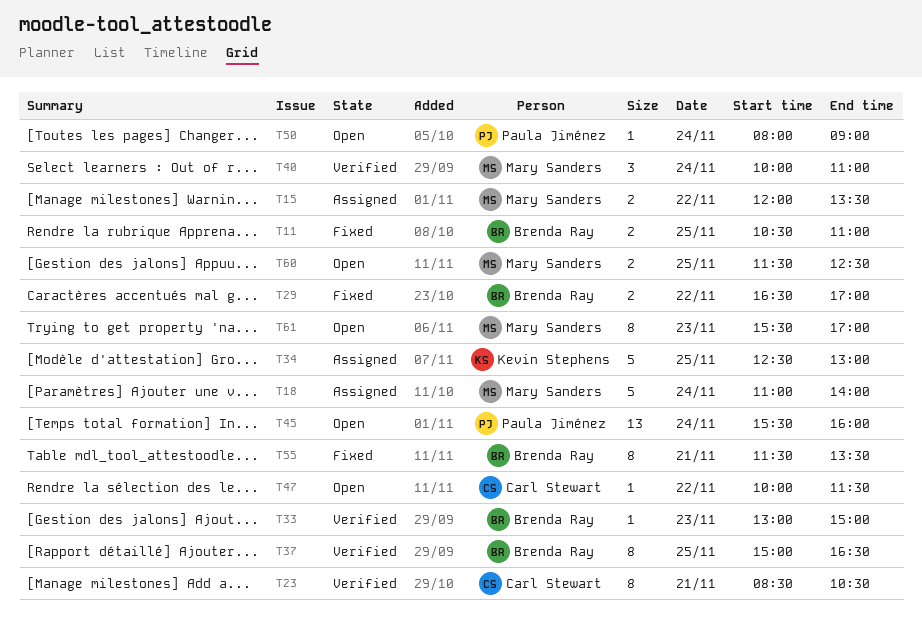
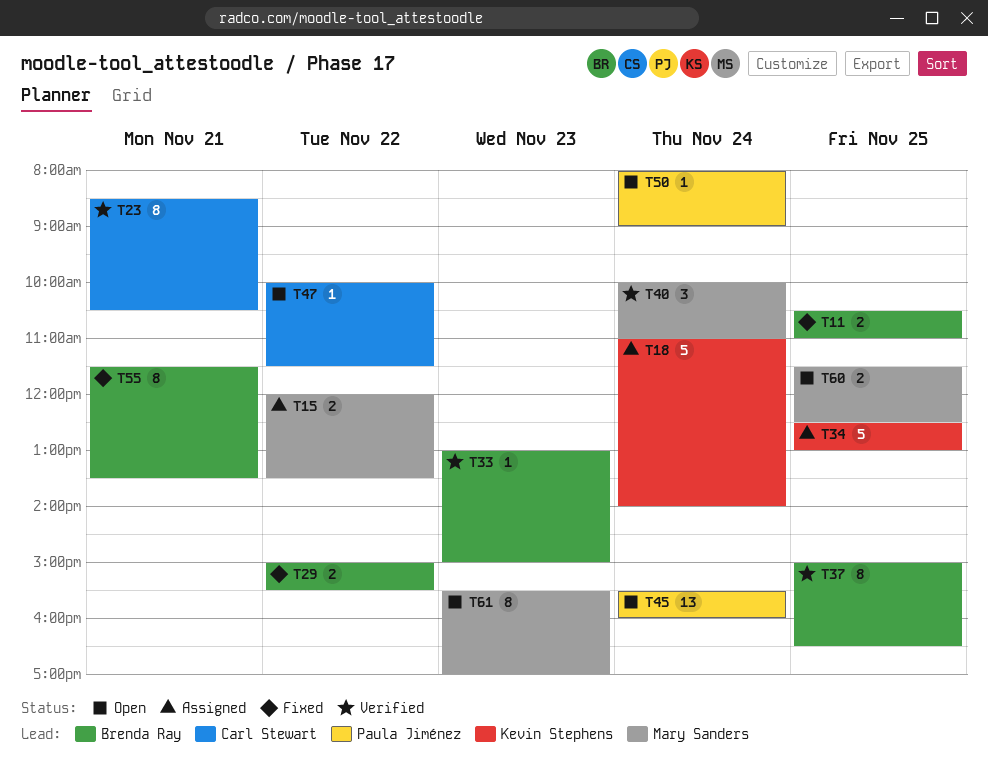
T18, owner: Mary Sanders -> Kevin Stephens
T29, begins: 16:30 -> 15:00
T29, ends: 17:00 -> 15:30

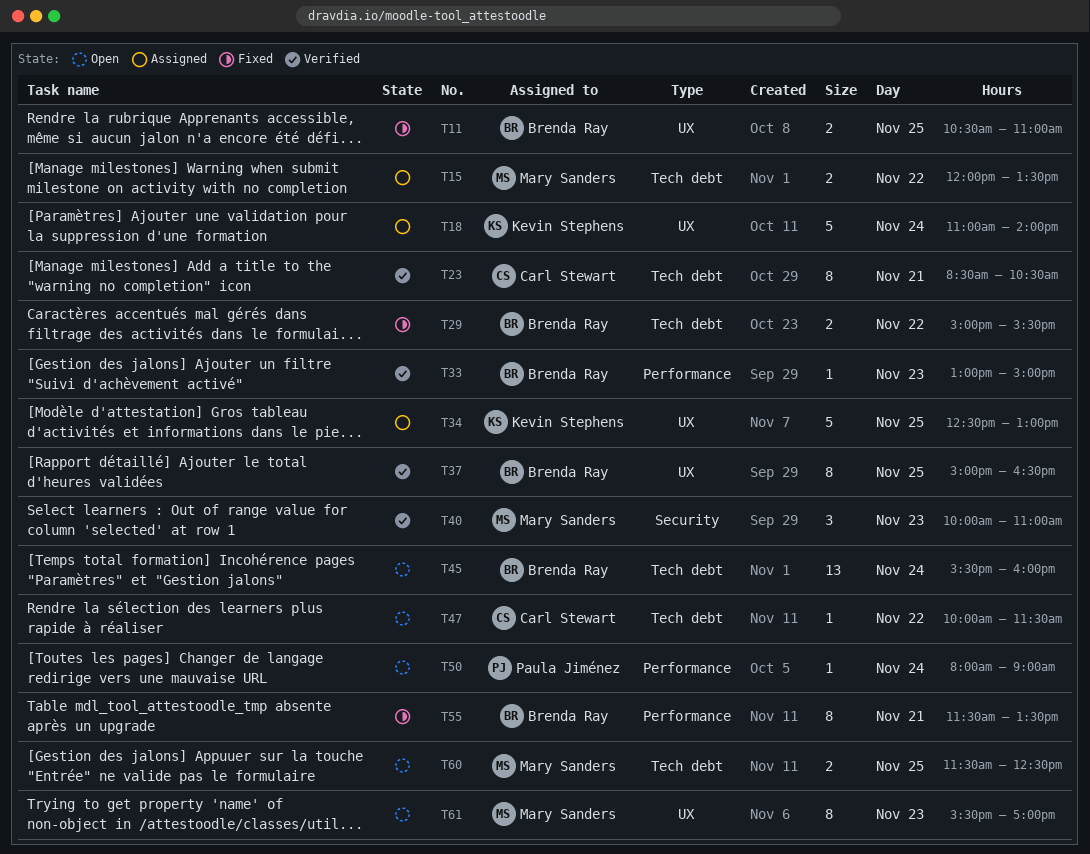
T40, day: Nov 24 -> Nov 23
T45, owner: Paula Jiménez -> Brenda Ray

